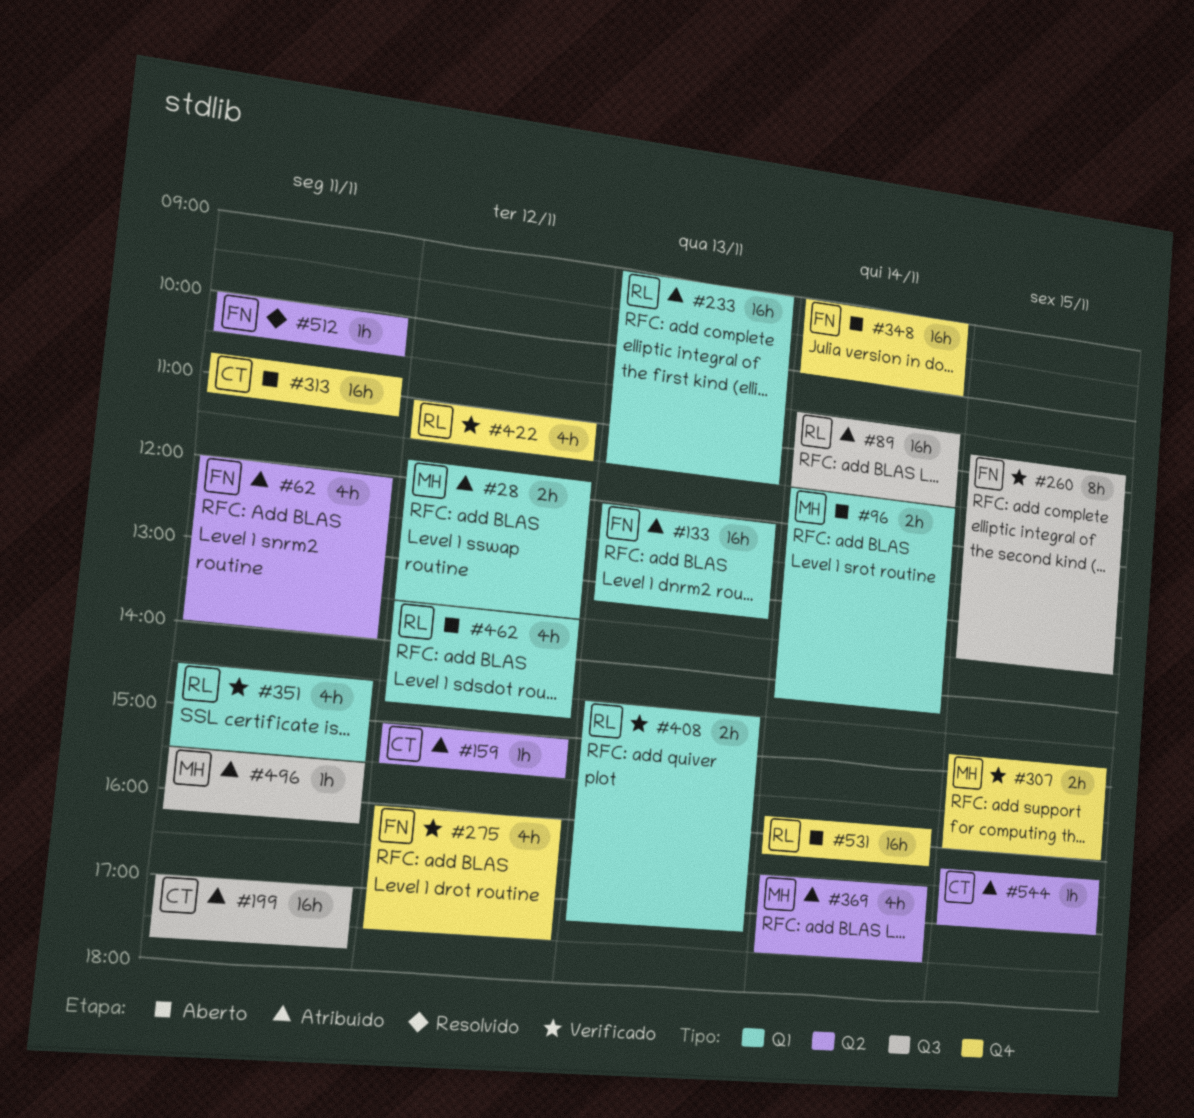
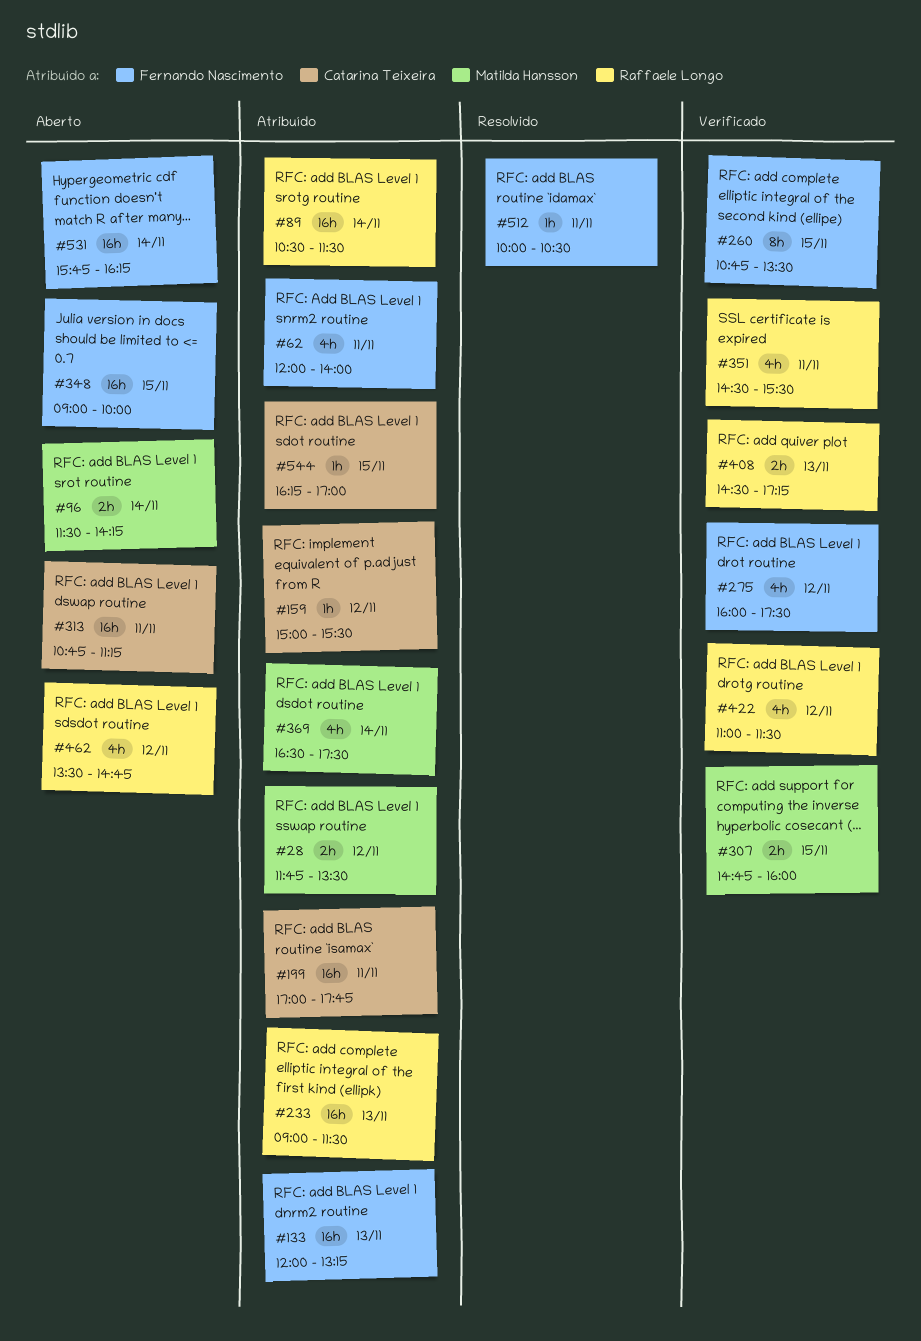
#348, day: Nov 14 -> Nov 15
#496: present -> none
#531, owner: Raffaele Longo -> Fernando Nascimento

